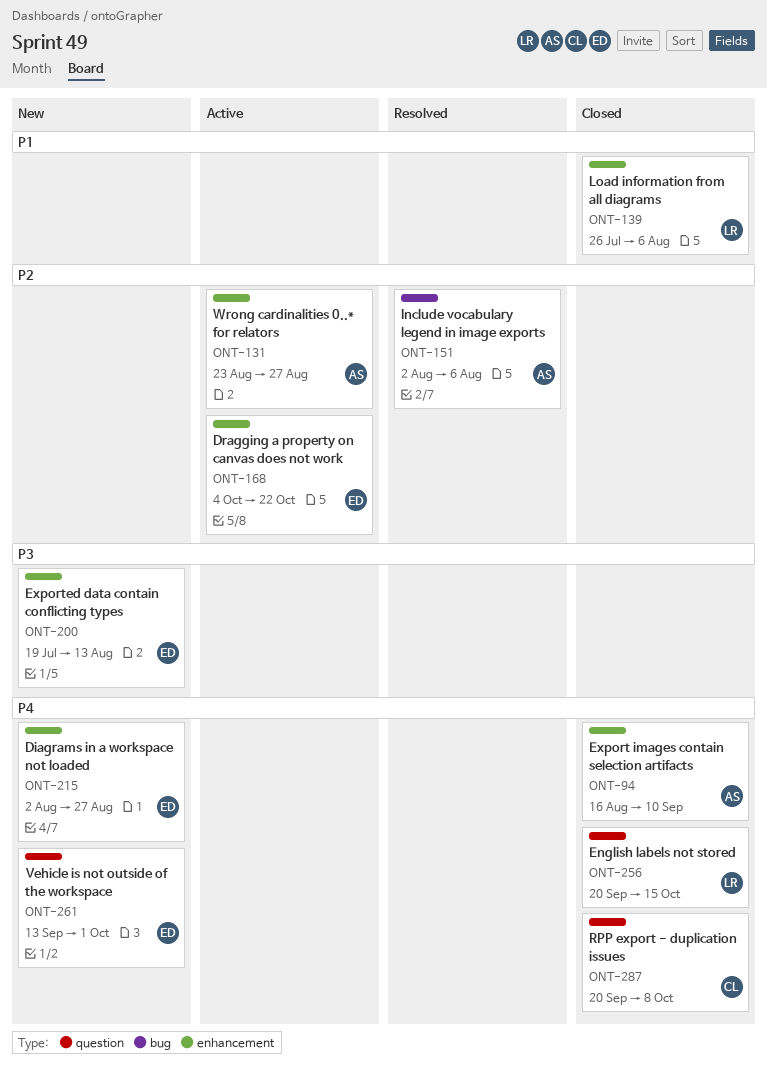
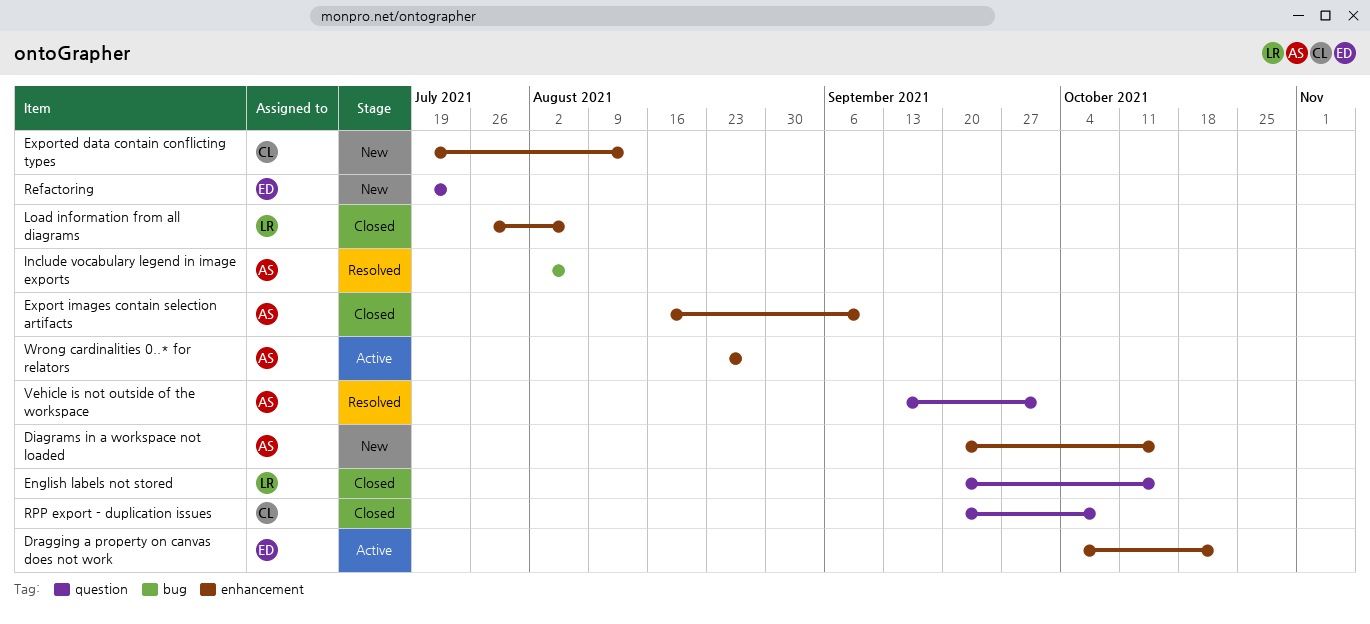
Diagrams in a workspace not loaded, owner: ED -> AS
Diagrams in a workspace not loaded, start: Aug 2 -> Sep 20
Diagrams in a workspace not loaded, due: Aug 27 -> Oct 15
Exported data contain conflicting types, owner: ED -> CL
Refactoring: none -> present
Vehicle is not outside of the workspace, status: New -> Resolved
Vehicle is not outside of the workspace, owner: ED -> AS

